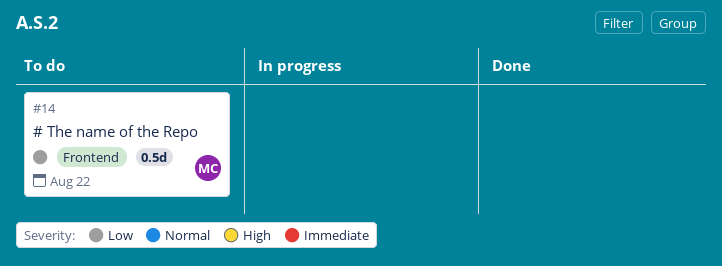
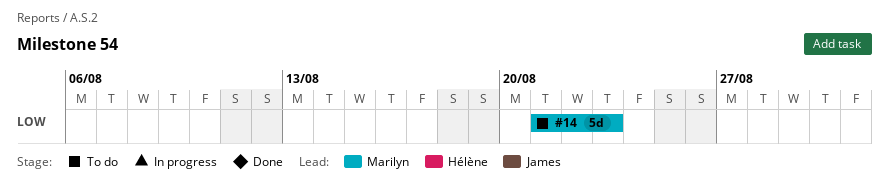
#14, estimate: 0.5d -> 5d
#14, due: Aug 22 -> Aug 23

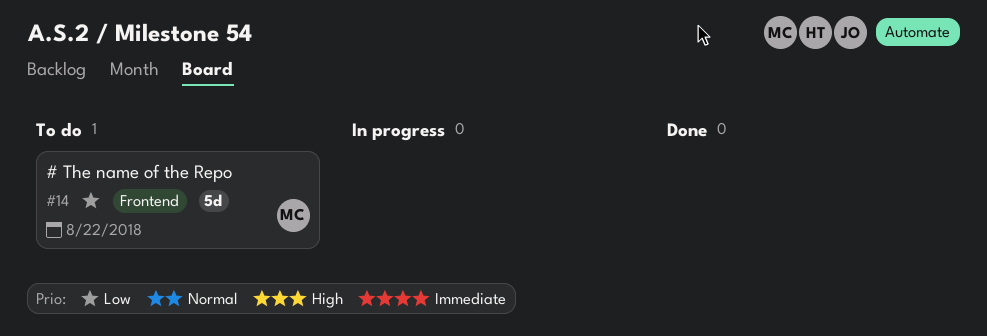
#14, due: Aug 23 -> Aug 22

